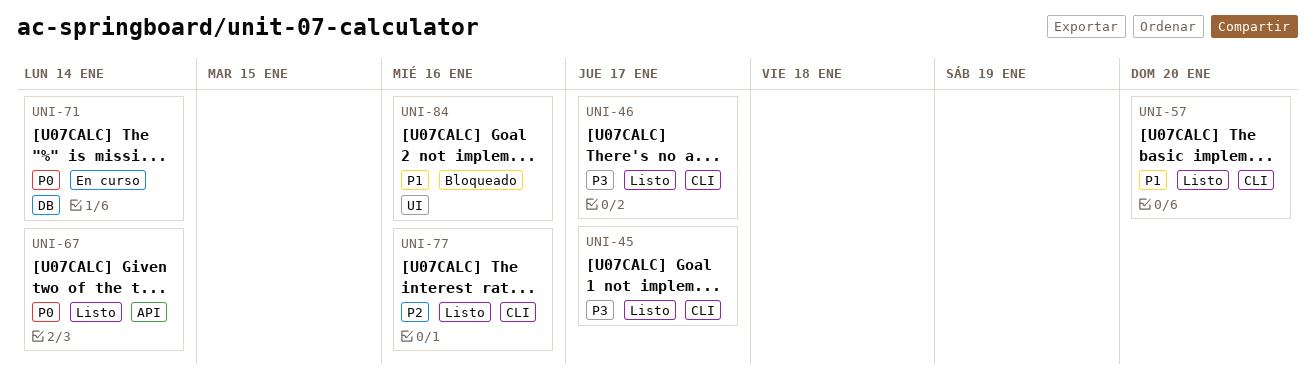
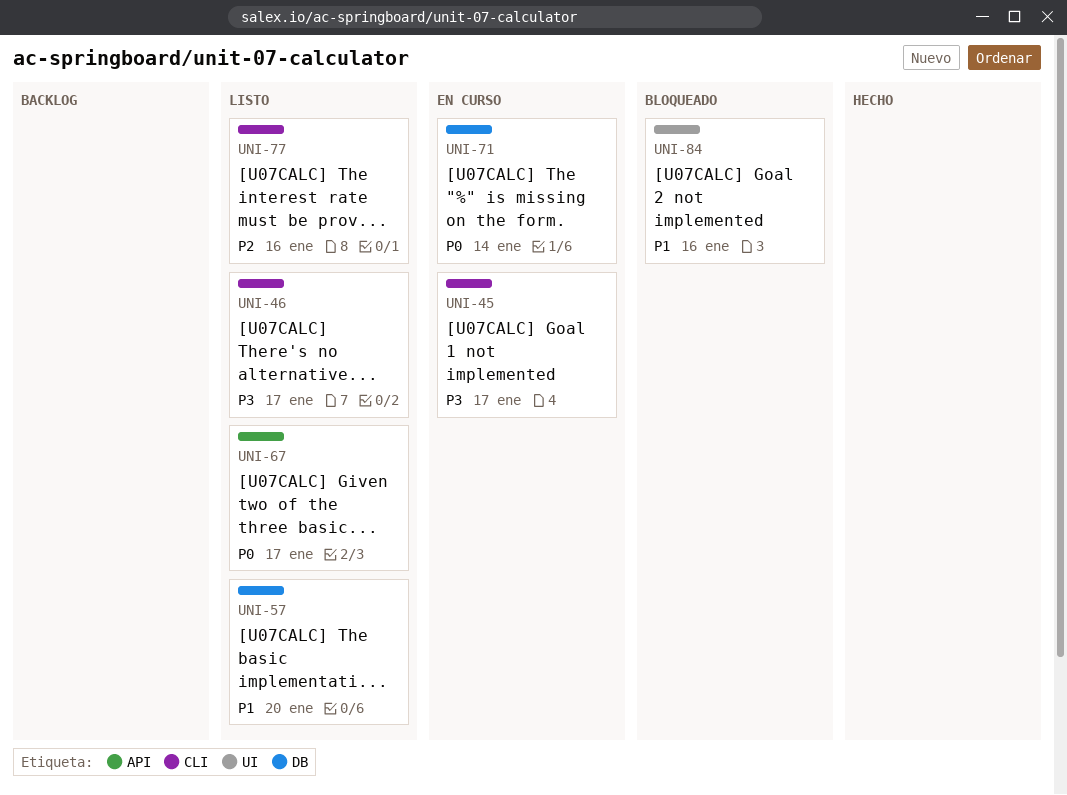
UNI-45, status: Listo -> En curso
UNI-57, label: CLI -> DB
UNI-67, due: Jan 14 -> Jan 17

